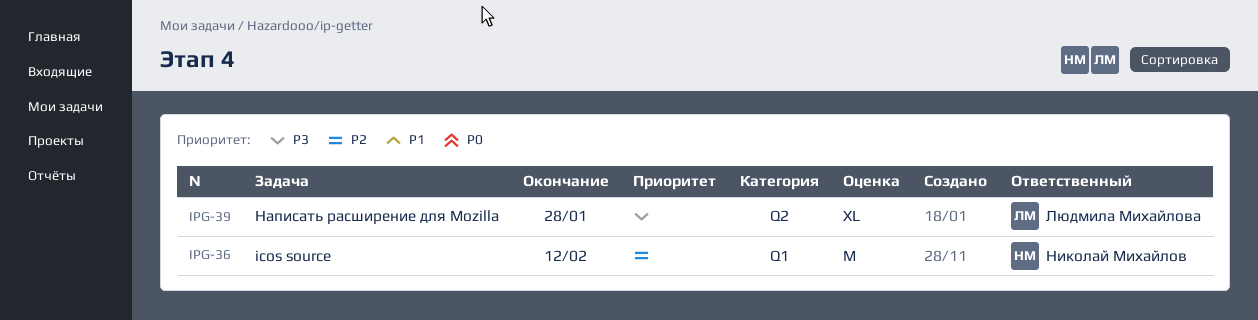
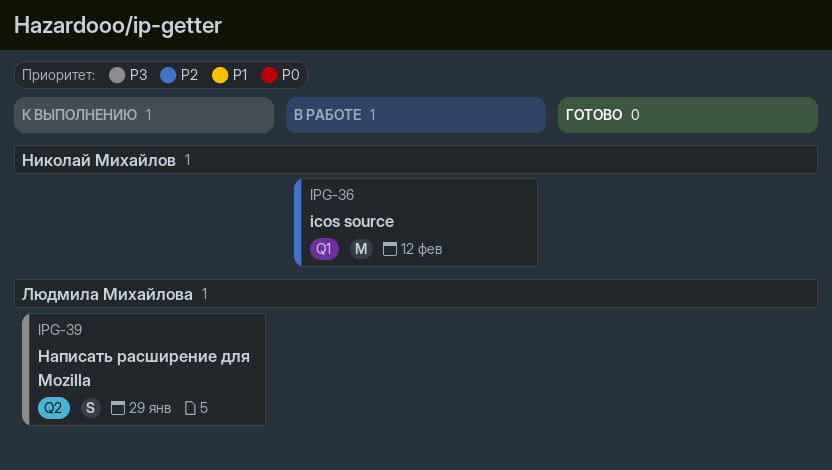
IPG-39, estimate: XL -> S
IPG-39, due: Jan 28 -> Jan 29

